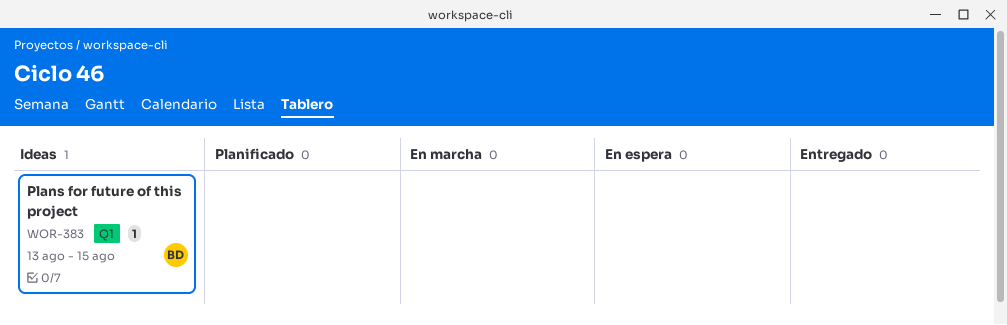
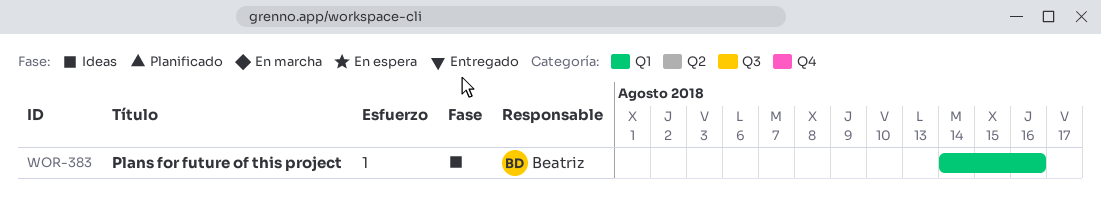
WOR-383, start: Aug 13 -> Aug 14
WOR-383, due: Aug 15 -> Aug 16

